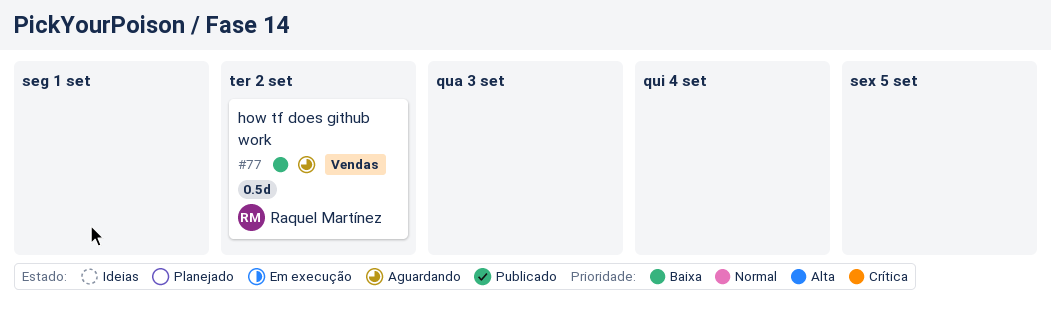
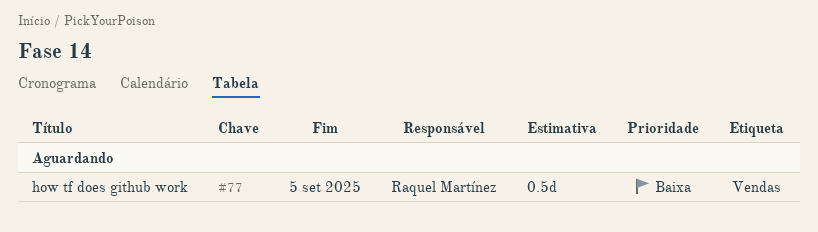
#77, due: Sep 2 -> Sep 5

